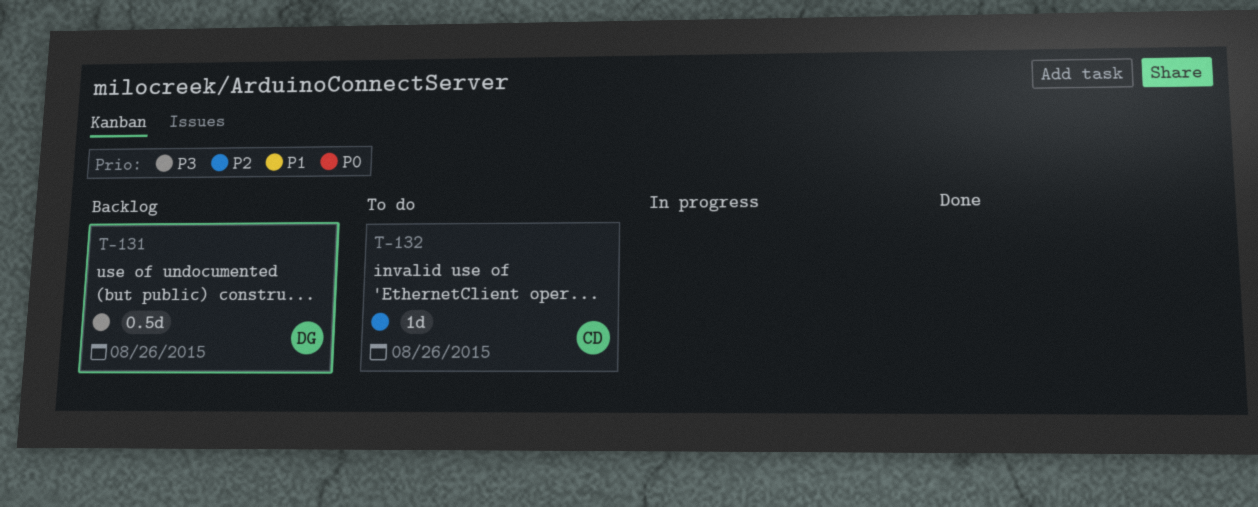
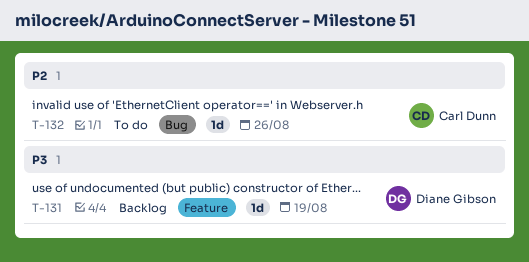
T-131, estimate: 0.5d -> 1d
T-131, due: Aug 26 -> Aug 19

